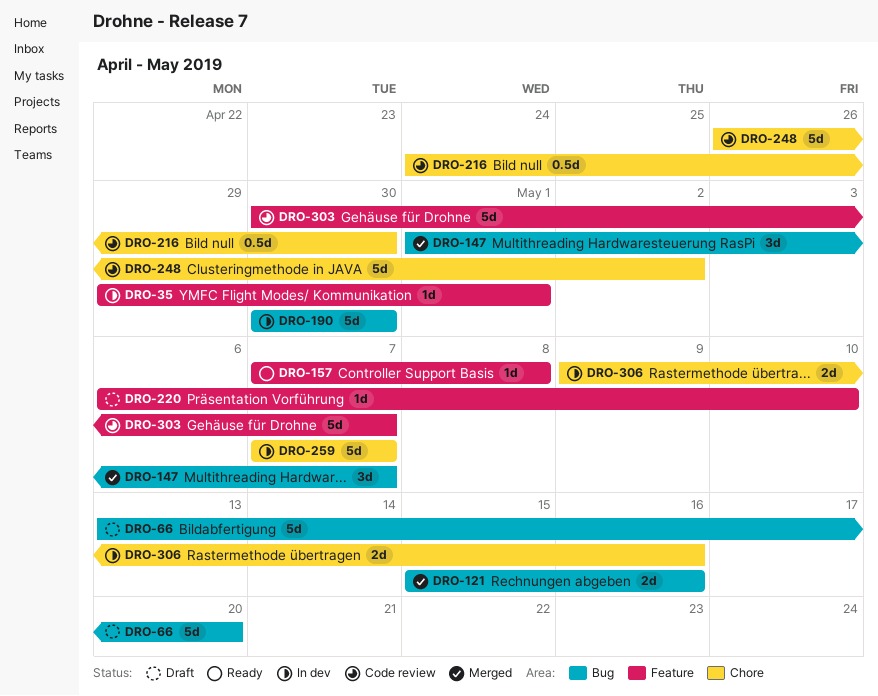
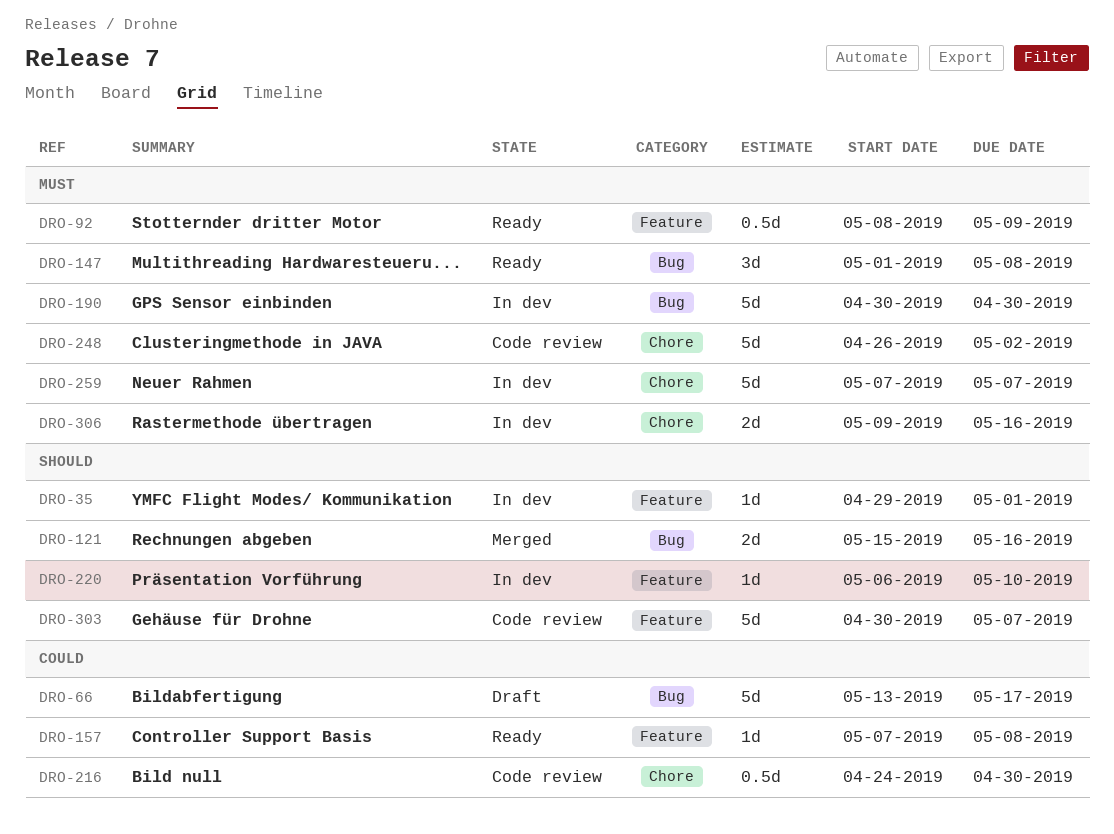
DRO-66, due: May 20 -> May 17
DRO-92: none -> present
DRO-147, status: Merged -> Ready
DRO-147, due: May 7 -> May 8
DRO-220, status: Draft -> In dev

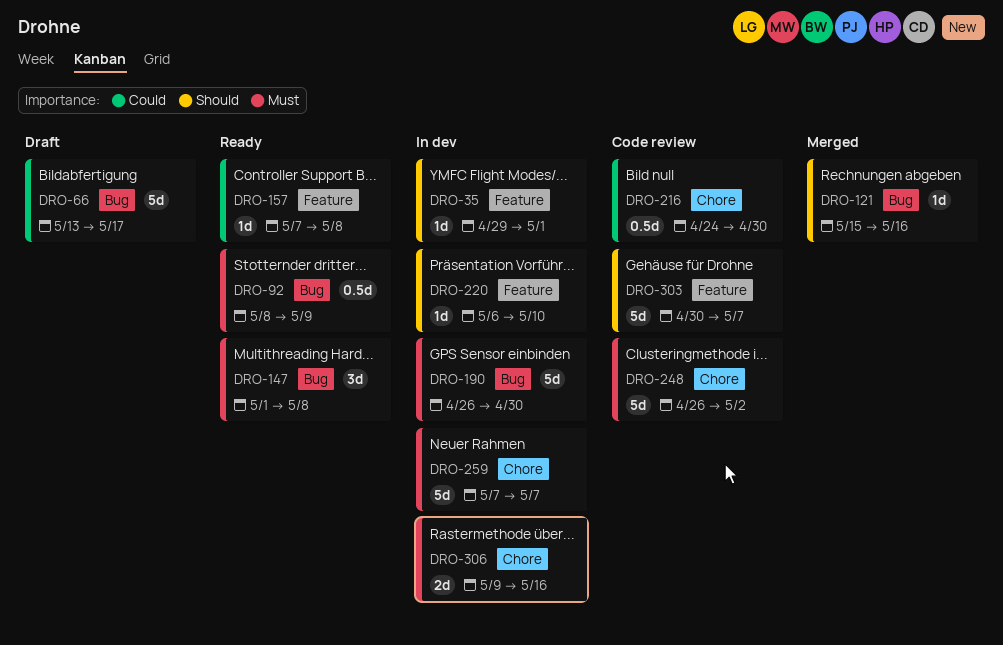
DRO-92, label: Feature -> Bug
DRO-121, estimate: 2d -> 1d
DRO-190, start: Apr 30 -> Apr 26

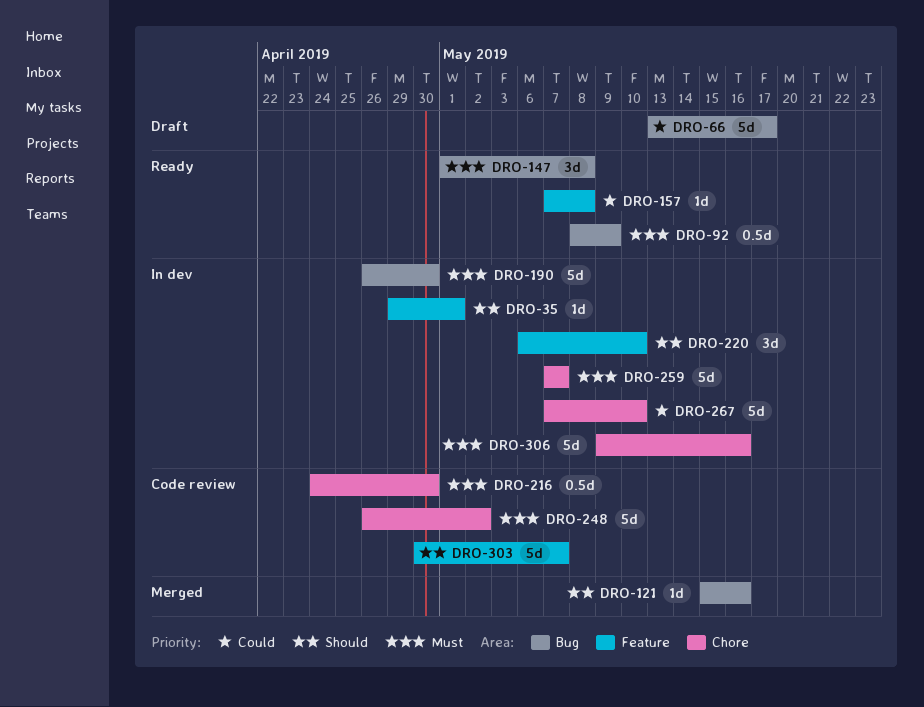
DRO-216, priority: Could -> Must
DRO-220, estimate: 1d -> 3d
DRO-267: none -> present
DRO-306, estimate: 2d -> 5d

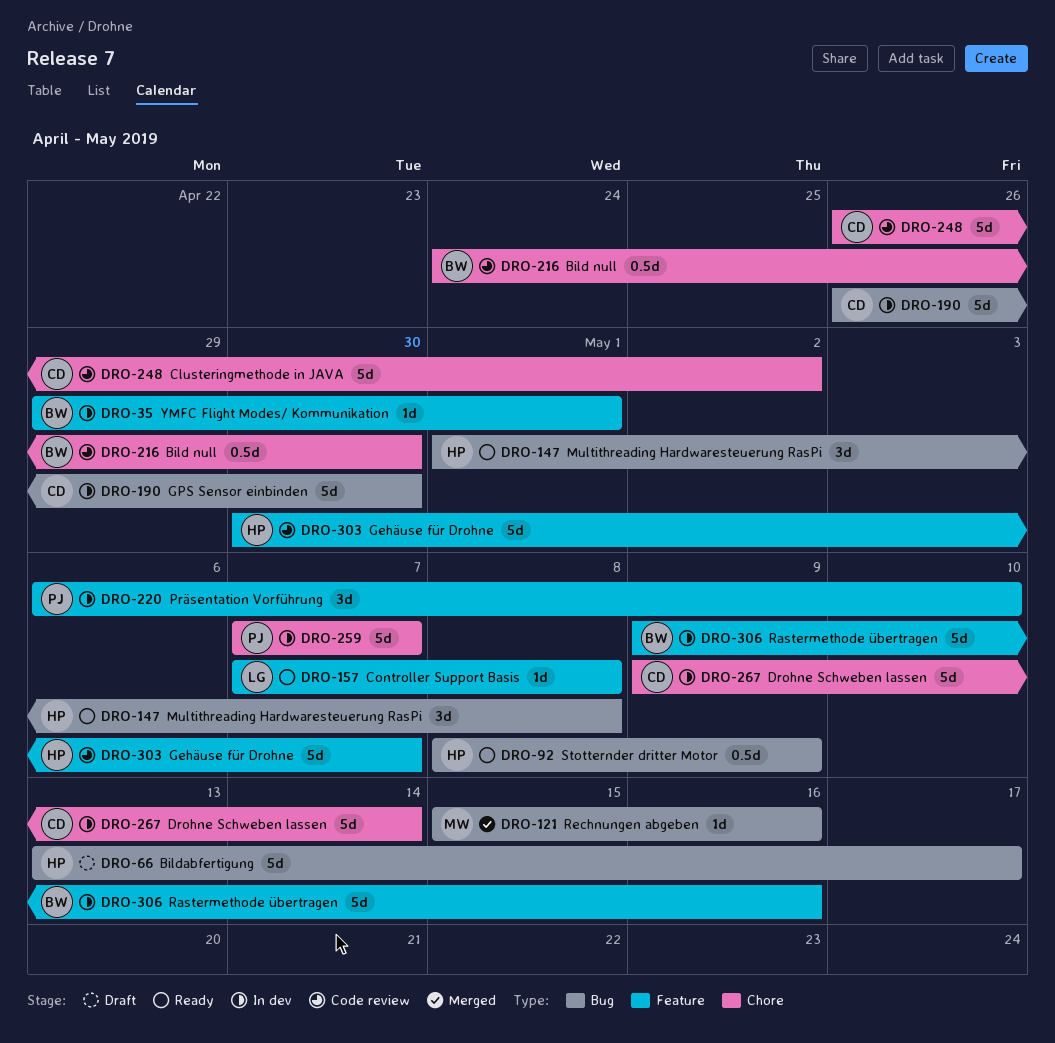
DRO-267, start: May 7 -> May 9
DRO-267, due: May 10 -> May 14
DRO-306, label: Chore -> Feature

